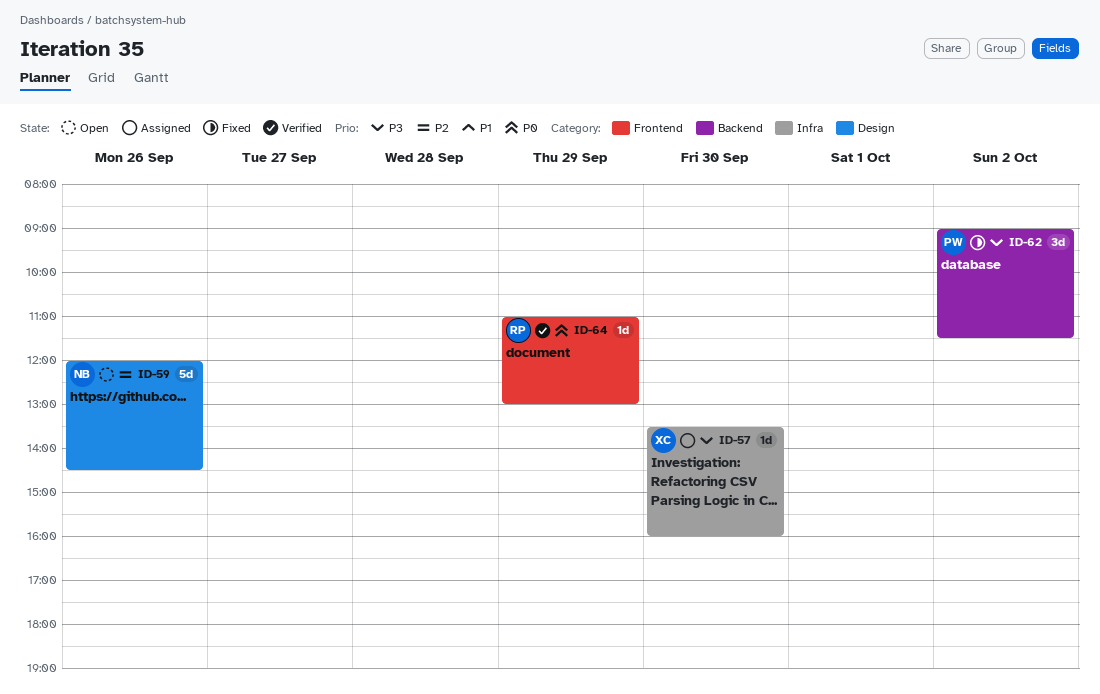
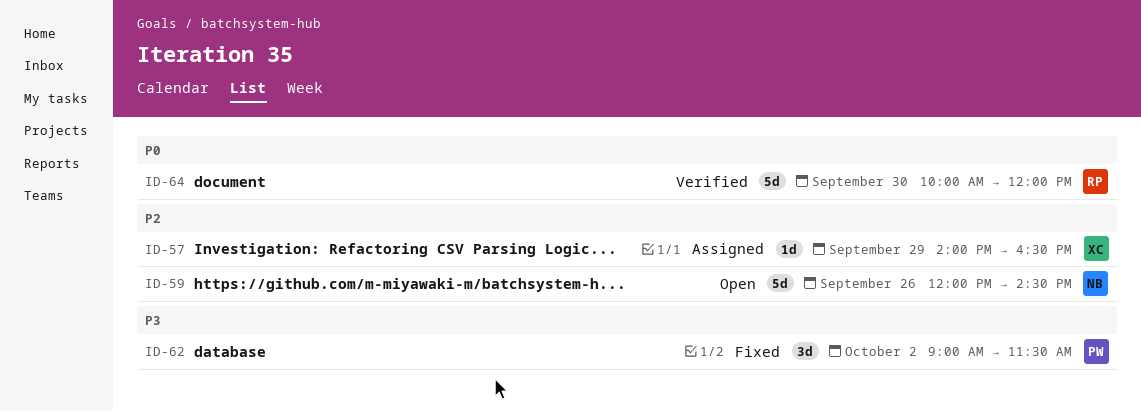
ID-57, priority: P3 -> P2
ID-57, day: Sep 30 -> Sep 29
ID-57, begins: 13:30 -> 14:00
ID-57, ends: 16:00 -> 16:30
ID-64, estimate: 1d -> 5d
ID-64, day: Sep 29 -> Sep 30
ID-64, begins: 11:00 -> 10:00
ID-64, ends: 13:00 -> 12:00

